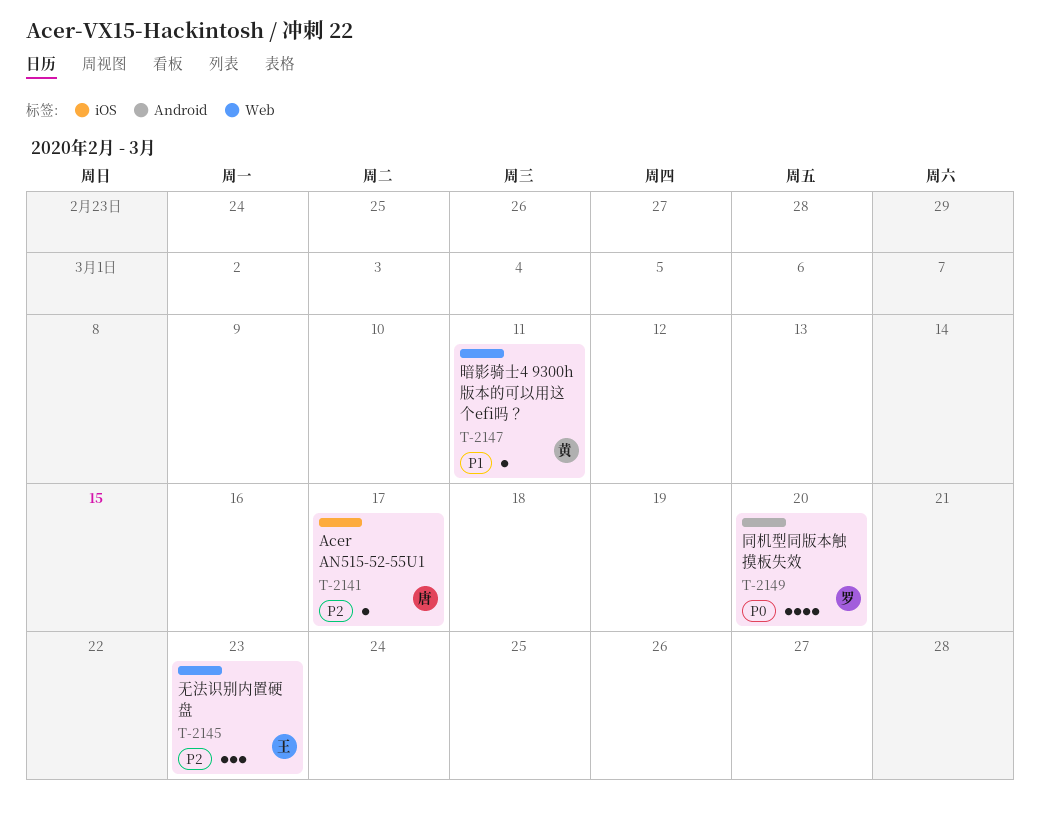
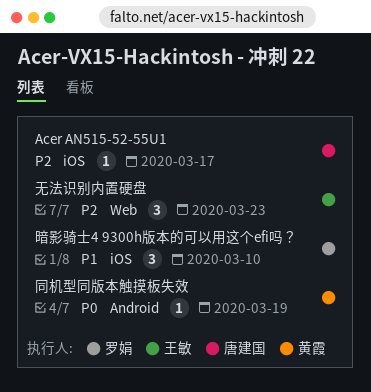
同机型同版本触摸板失效, owner: 罗娟 -> 黄霞
同机型同版本触摸板失效, estimate: 4 -> 1
同机型同版本触摸板失效, due: Mar 20 -> Mar 19
暗影骑士4 9300h版本的可以用这个efi吗？, owner: 黄霞 -> 罗娟
暗影骑士4 9300h版本的可以用这个efi吗？, label: Web -> iOS
暗影骑士4 9300h版本的可以用这个efi吗？, estimate: 1 -> 3
暗影骑士4 9300h版本的可以用这个efi吗？, due: Mar 11 -> Mar 10

